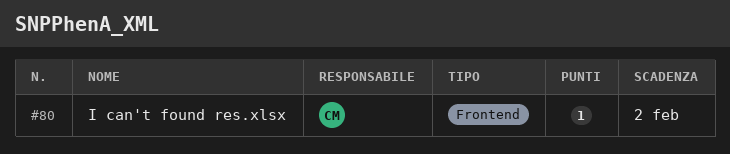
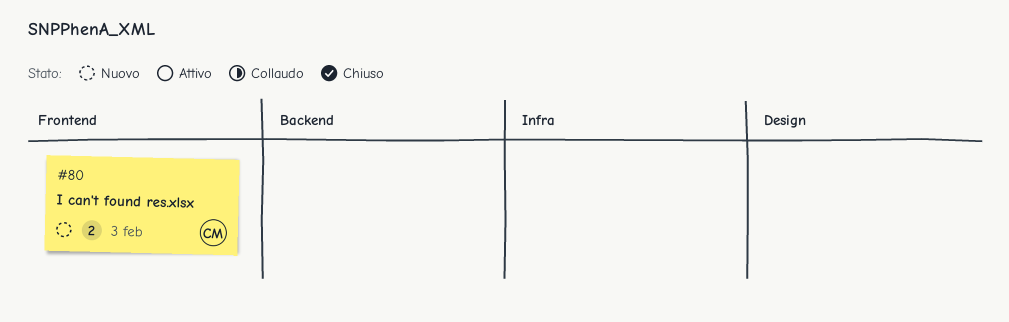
#80, estimate: 1 -> 2
#80, due: Feb 2 -> Feb 3

